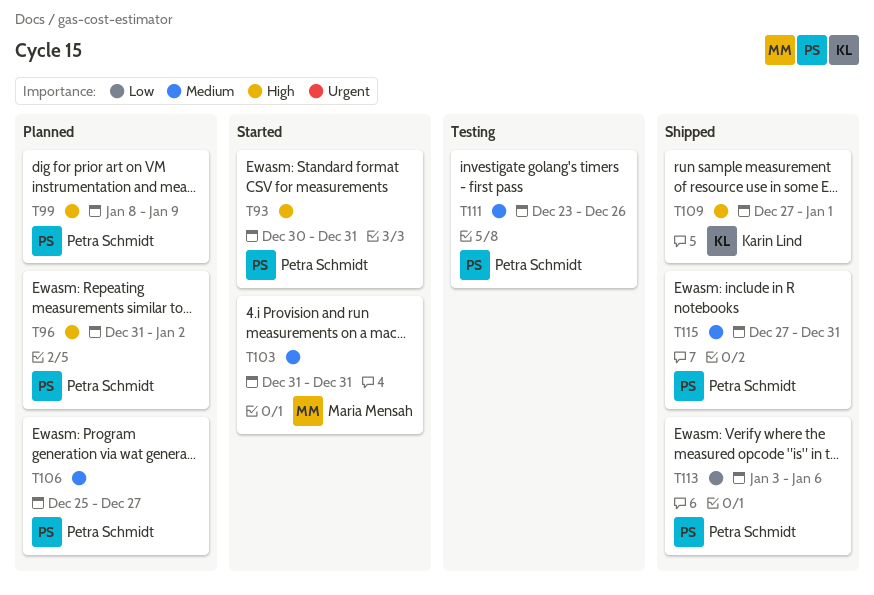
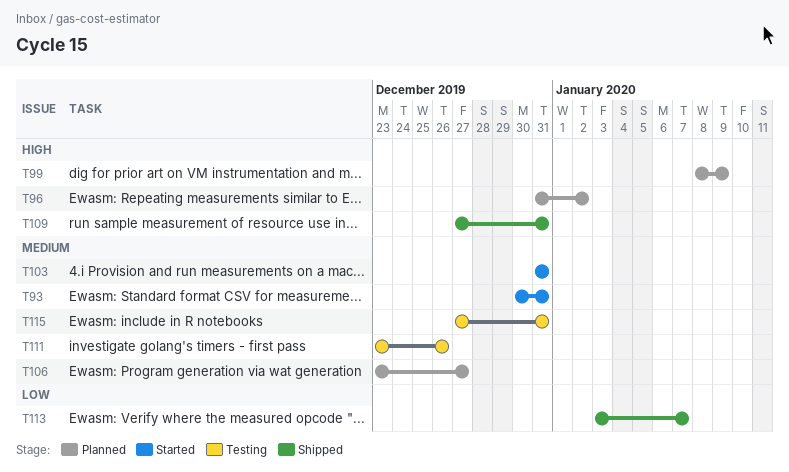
T93, priority: High -> Medium
T106, start: Dec 25 -> Dec 23
T109, due: Jan 1 -> Dec 31
T113, due: Jan 6 -> Jan 7
T115, status: Shipped -> Testing

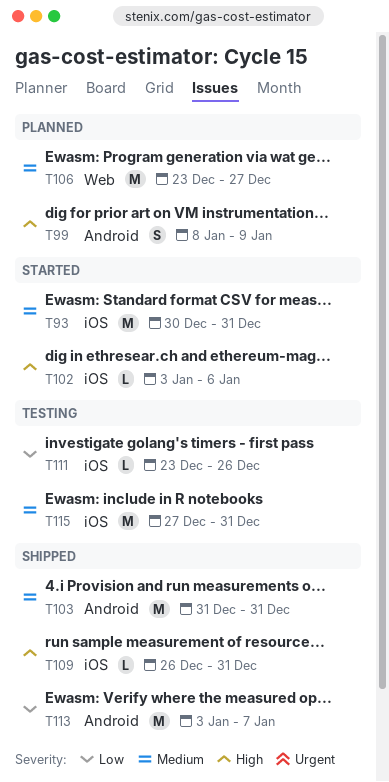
T96: present -> none
T102: none -> present
T103, status: Started -> Shipped
T109, start: Dec 27 -> Dec 26
T111, priority: Medium -> Low

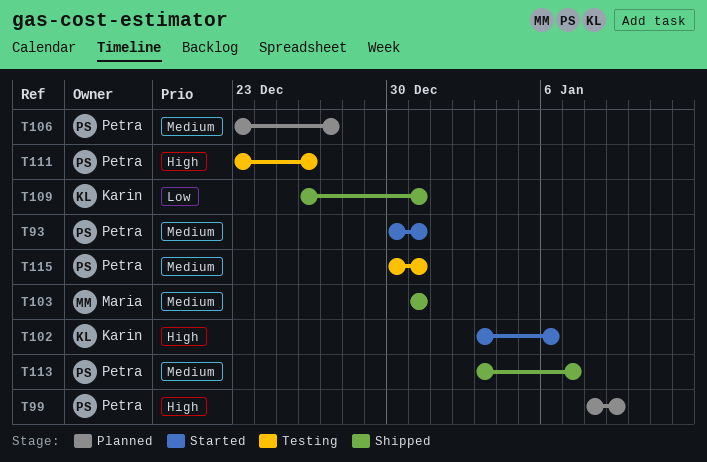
T109, priority: High -> Low
T111, priority: Low -> High
T113, priority: Low -> Medium
T115, start: Dec 27 -> Dec 30

